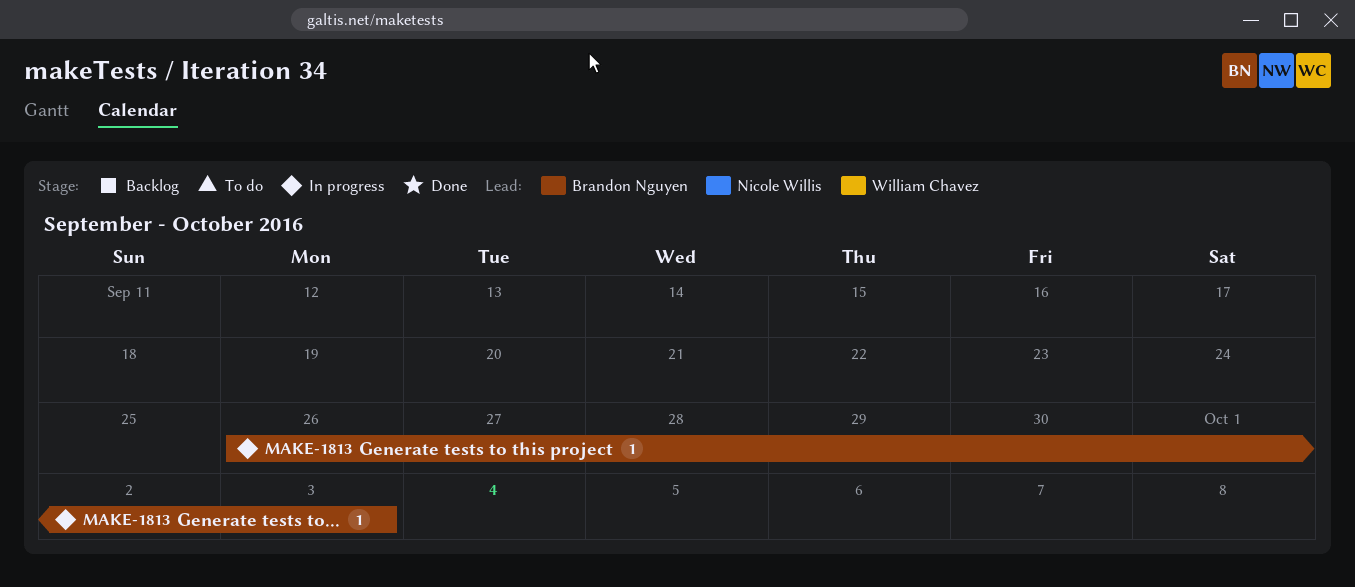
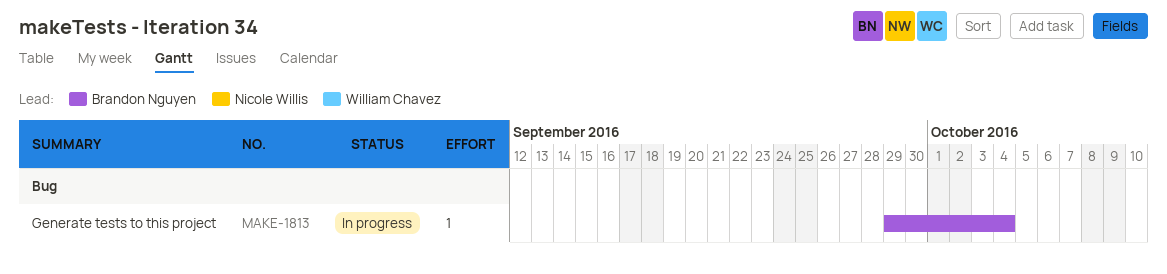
MAKE-1813, start: Sep 26 -> Sep 29
MAKE-1813, due: Oct 3 -> Oct 4

